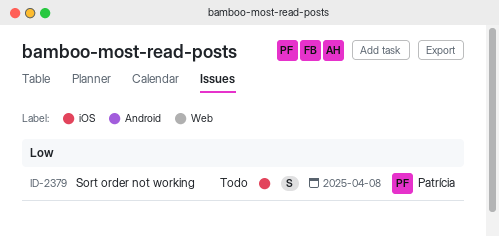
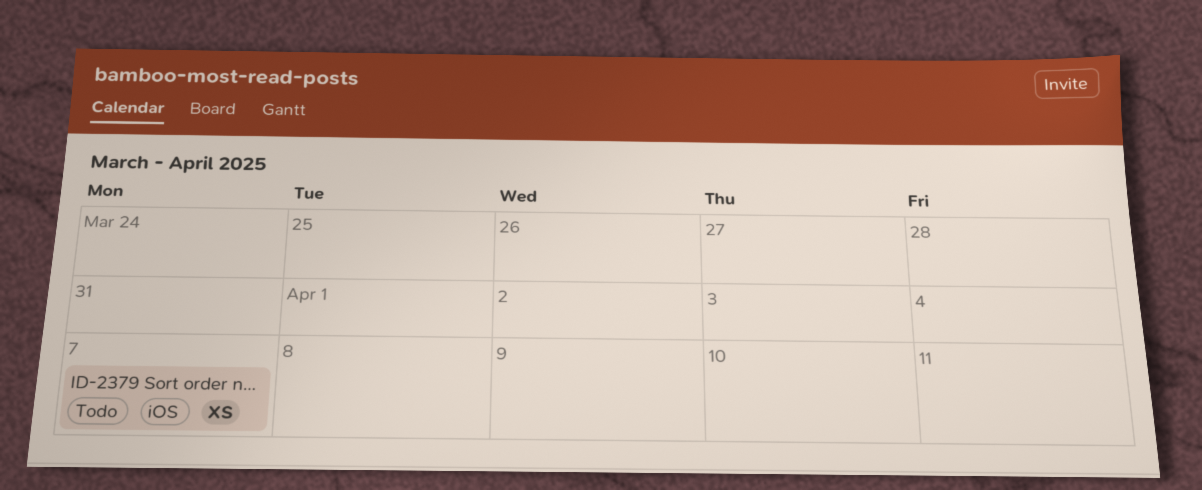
ID-2379, estimate: S -> XS
ID-2379, due: Apr 8 -> Apr 7

